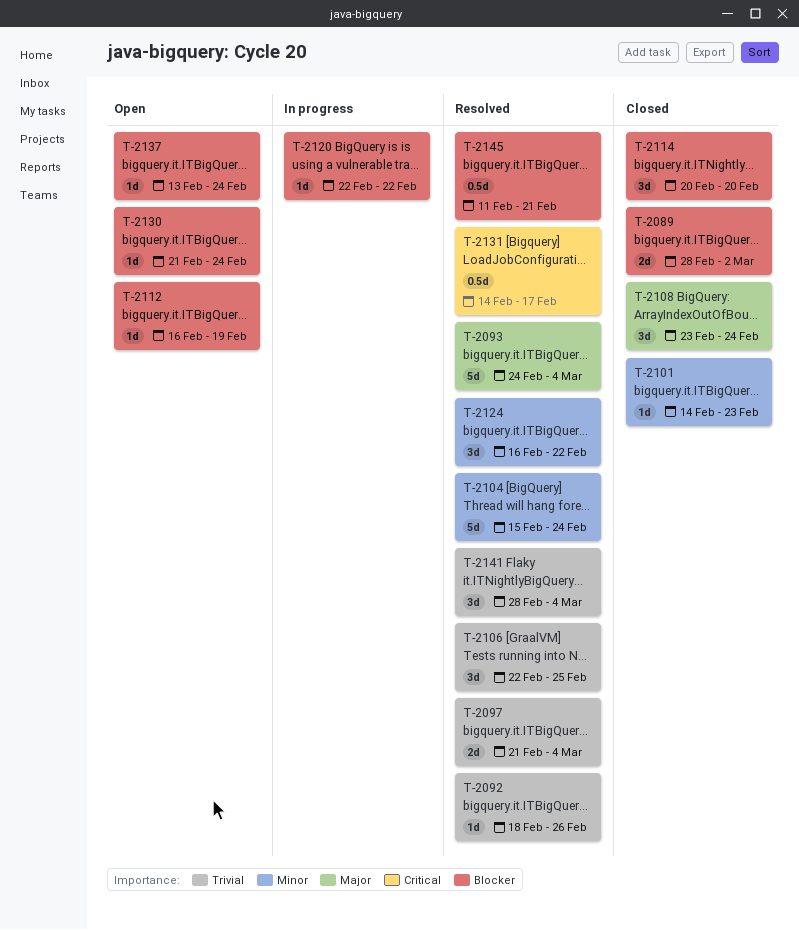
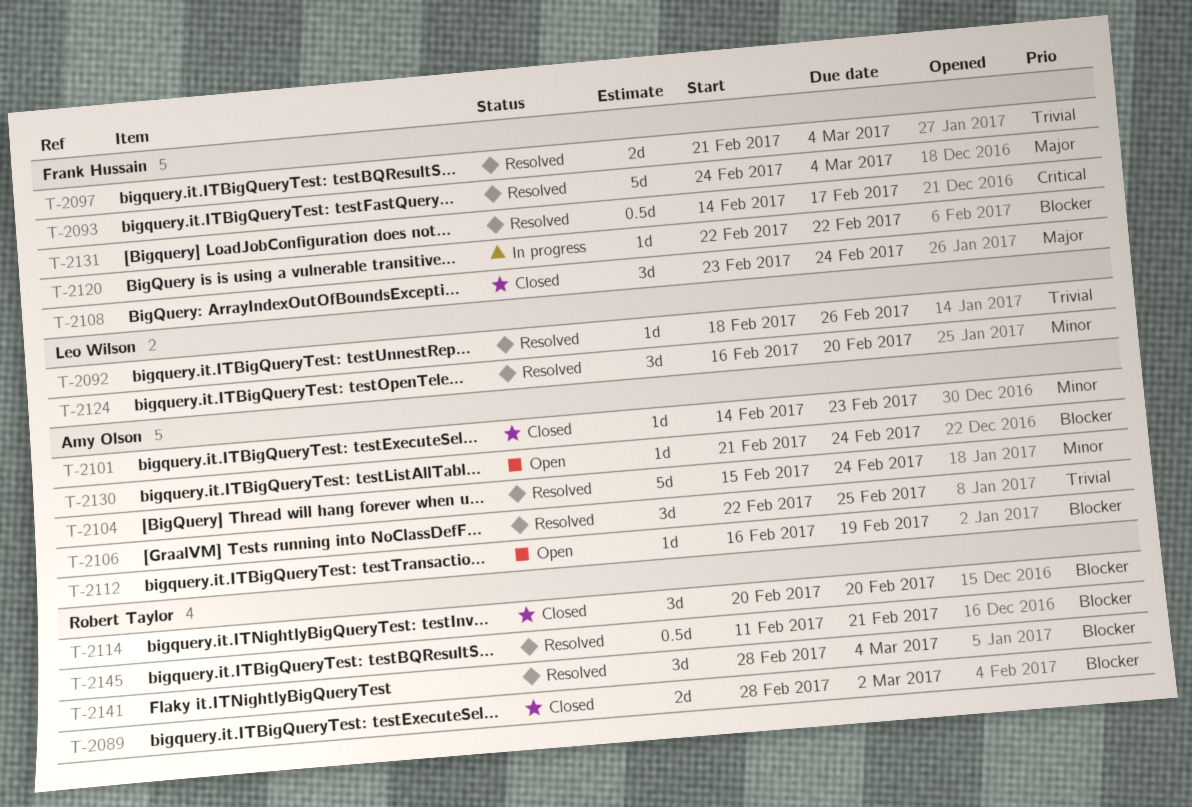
T-2124, due: Feb 22 -> Feb 20
T-2137: present -> none
T-2141, priority: Trivial -> Blocker

